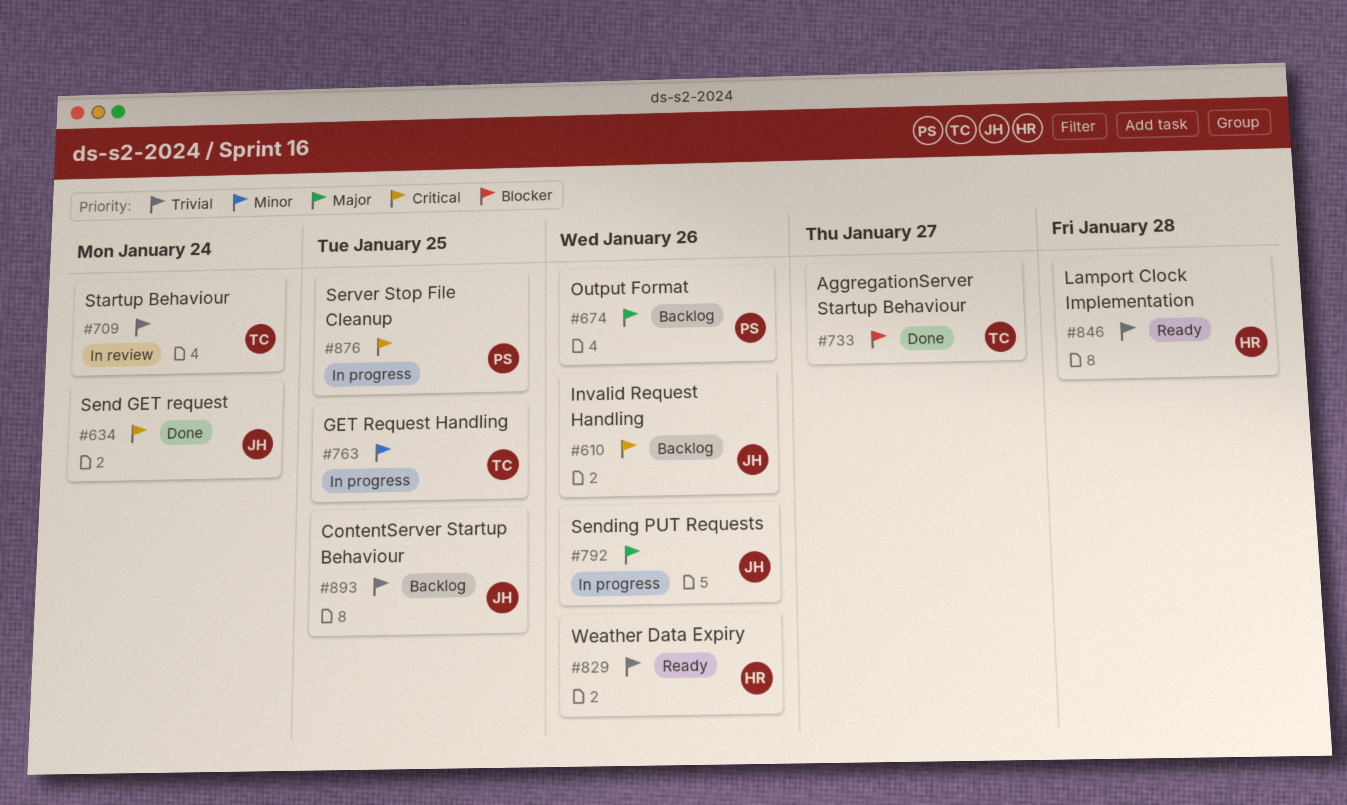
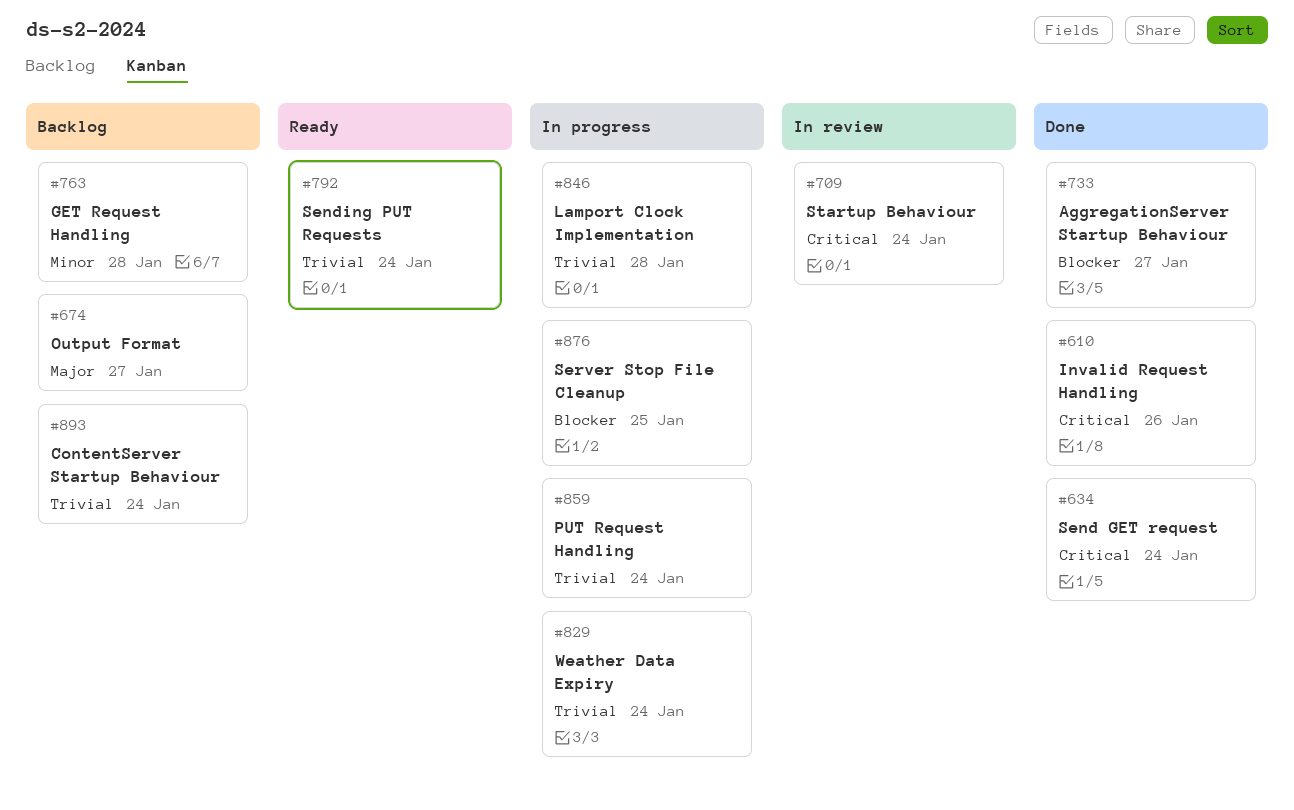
#610, status: Backlog -> Done
#674, due: Jan 26 -> Jan 27
#709, priority: Trivial -> Critical
#763, status: In progress -> Backlog
#763, due: Jan 25 -> Jan 28
#792, status: In progress -> Ready
#792, priority: Major -> Trivial
#792, due: Jan 26 -> Jan 24
#829, status: Ready -> In progress
#829, due: Jan 26 -> Jan 24
#846, status: Ready -> In progress
#859: none -> present
#876, priority: Critical -> Blocker
#893, due: Jan 25 -> Jan 24

